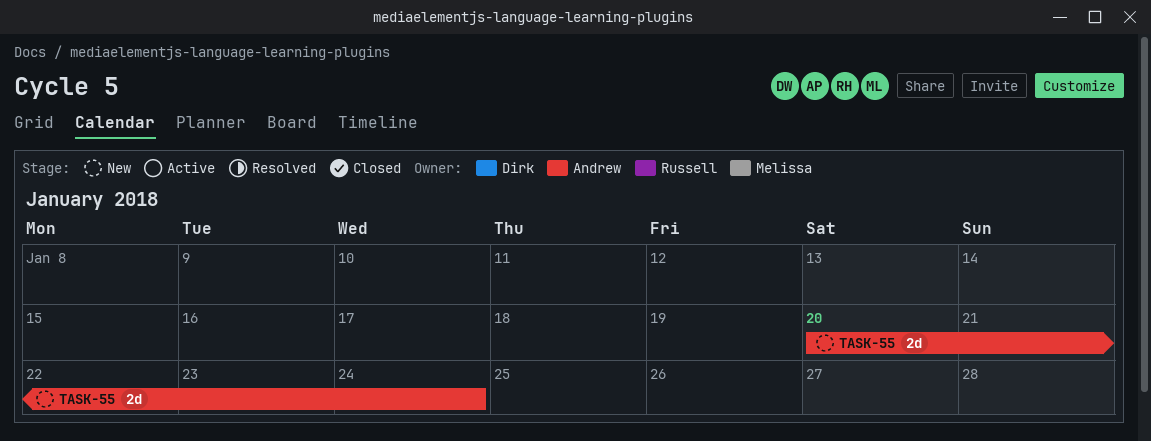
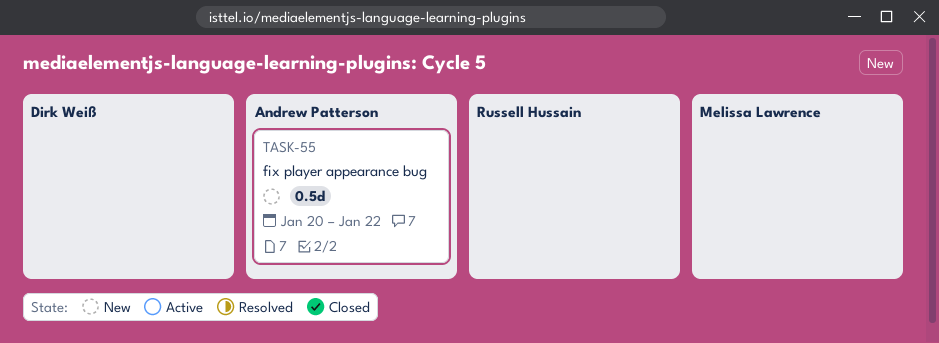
TASK-55, estimate: 2d -> 0.5d
TASK-55, due: Jan 24 -> Jan 22

